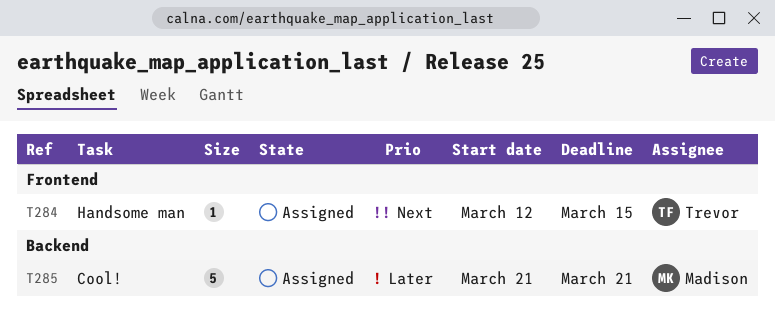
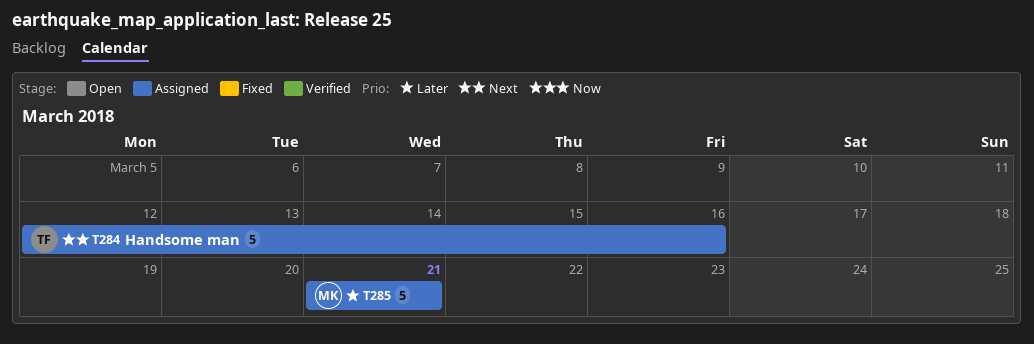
T284, estimate: 1 -> 5
T284, due: Mar 15 -> Mar 16

